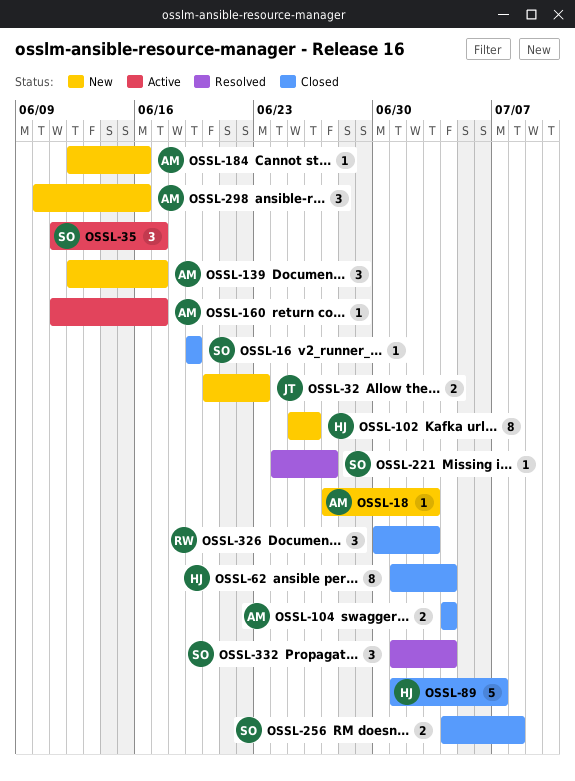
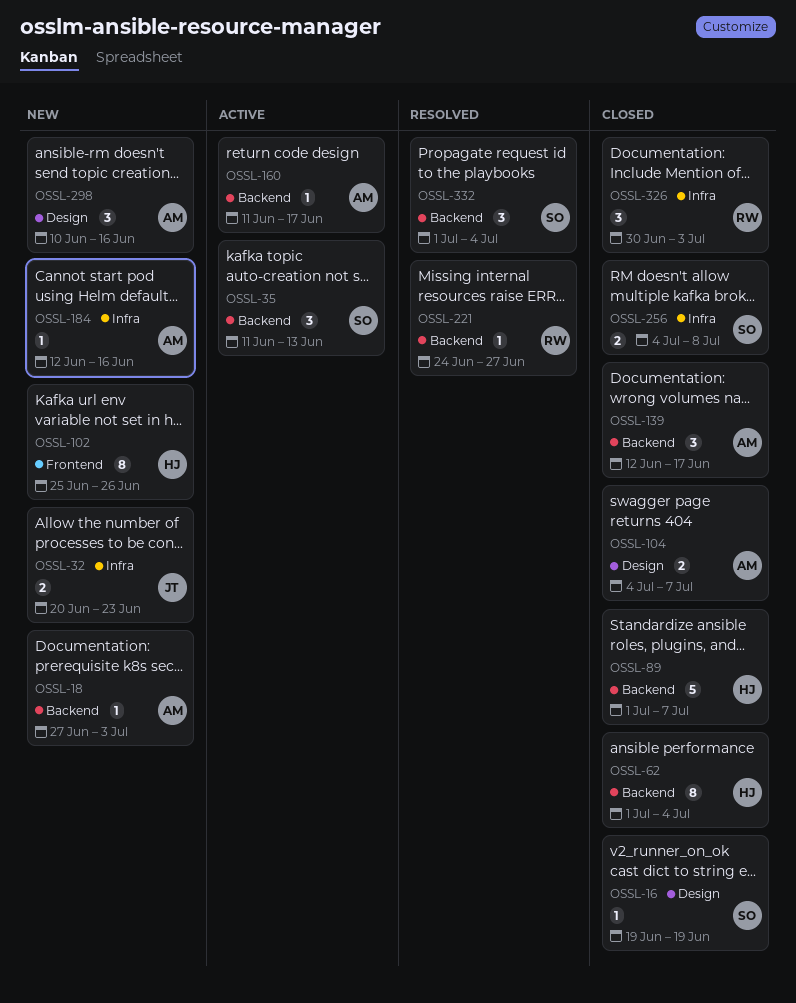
OSSL-35, due: Jun 17 -> Jun 13
OSSL-104, due: Jul 4 -> Jul 7
OSSL-139, status: New -> Closed
OSSL-221, owner: SO -> RW

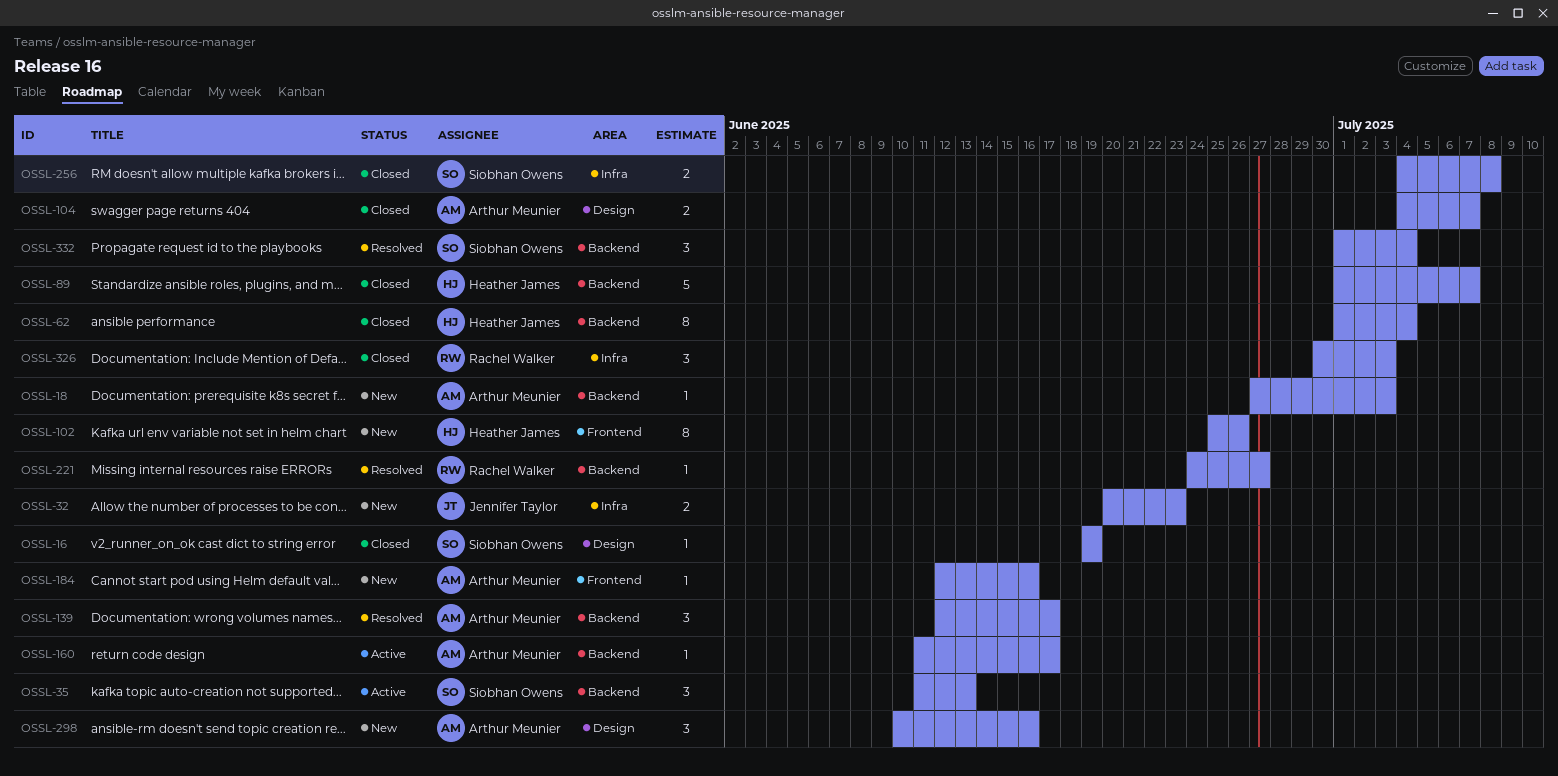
OSSL-139, status: Closed -> Resolved
OSSL-184, label: Infra -> Frontend

